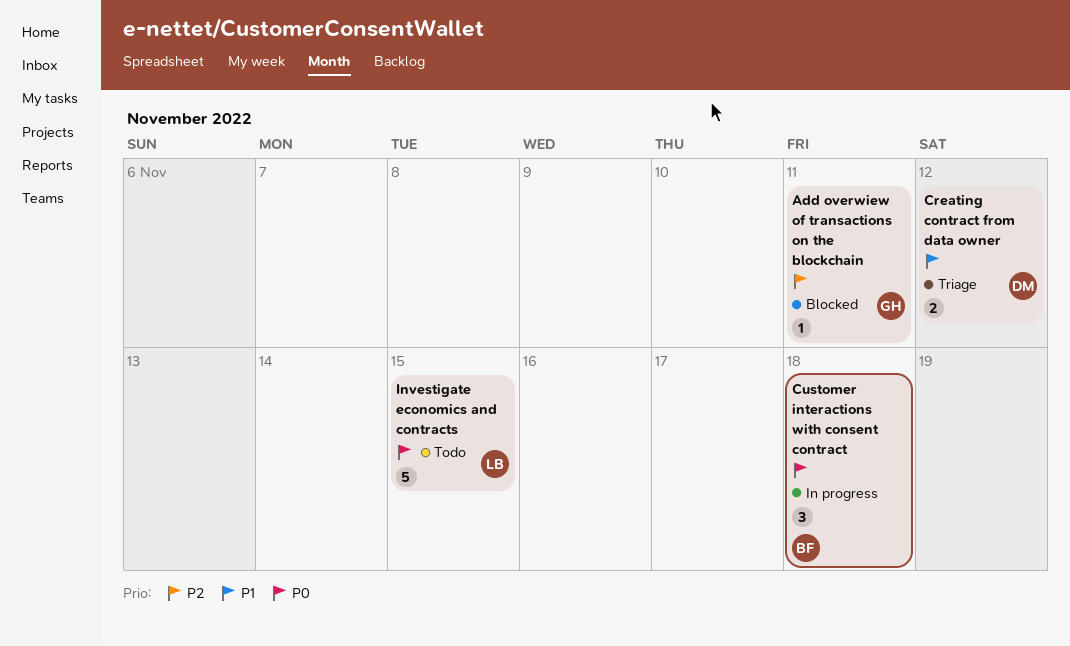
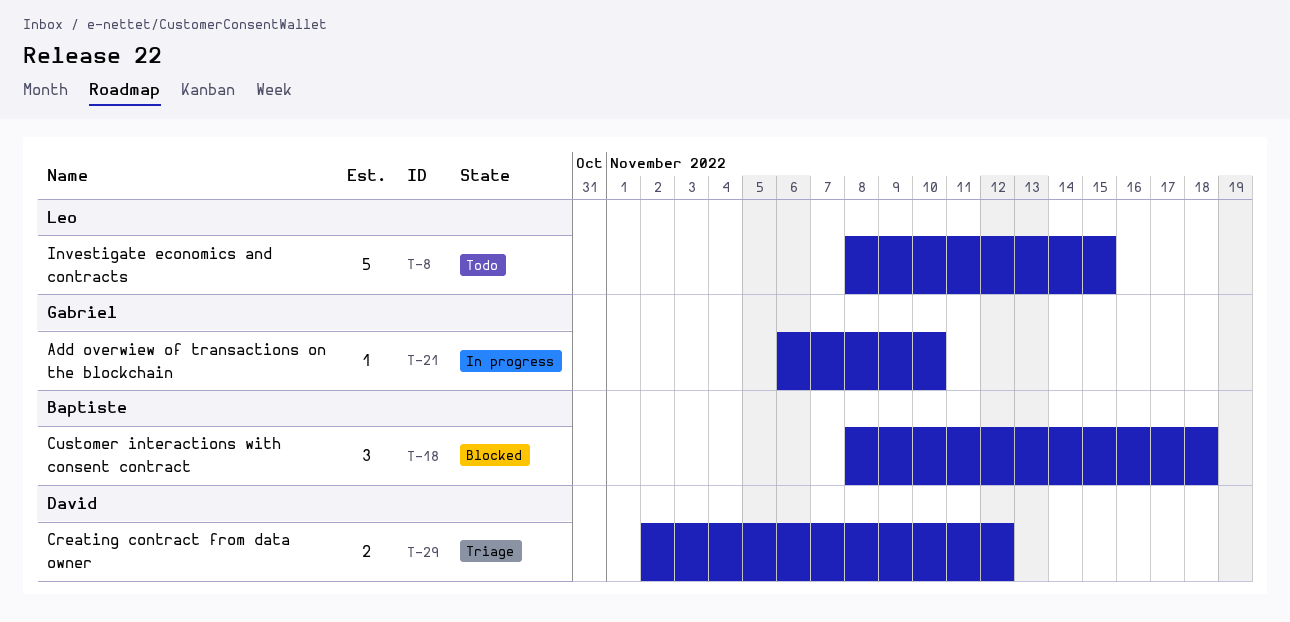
Add overwiew of transactions on the blockchain, status: Blocked -> In progress
Add overwiew of transactions on the blockchain, due: Nov 11 -> Nov 10
Customer interactions with consent contract, status: In progress -> Blocked

